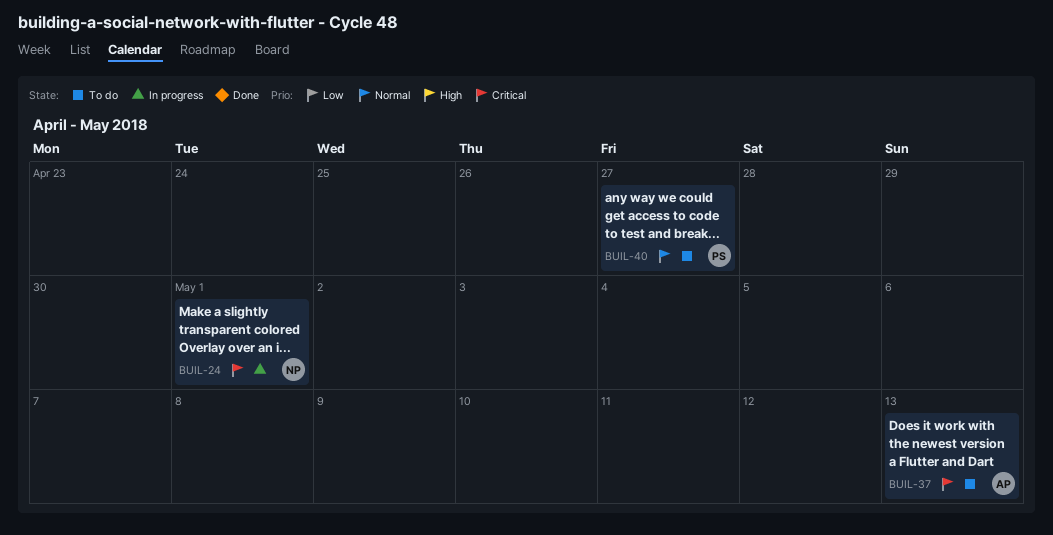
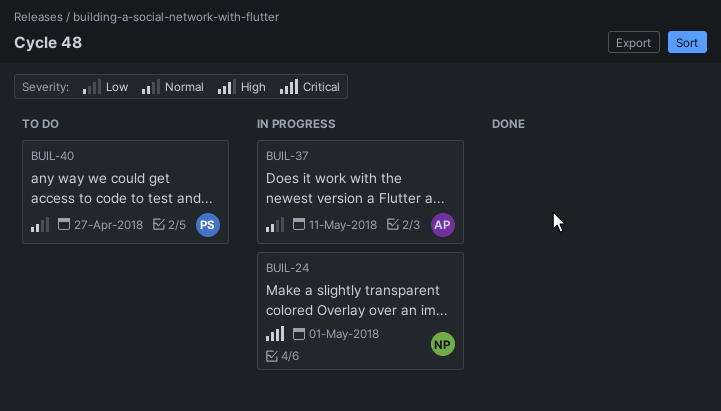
BUIL-37, status: To do -> In progress
BUIL-37, priority: Critical -> Normal
BUIL-37, due: May 13 -> May 11

